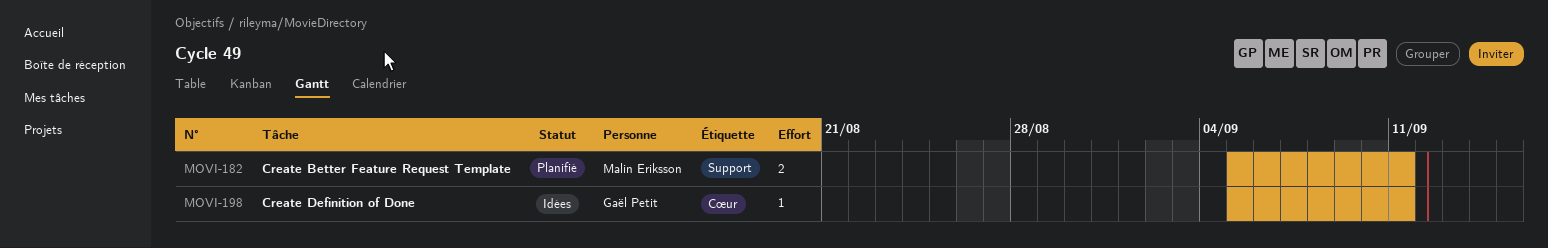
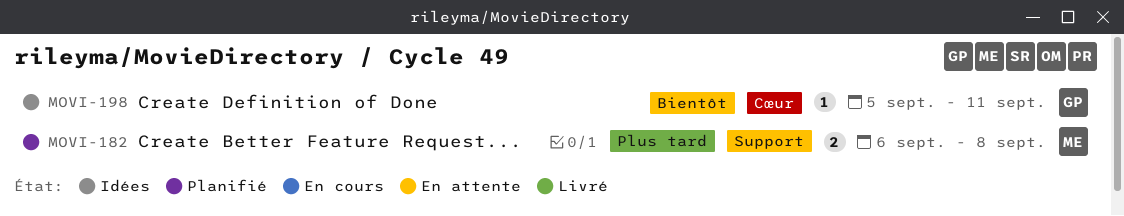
MOVI-182, start: Sep 5 -> Sep 6
MOVI-182, due: Sep 11 -> Sep 8

